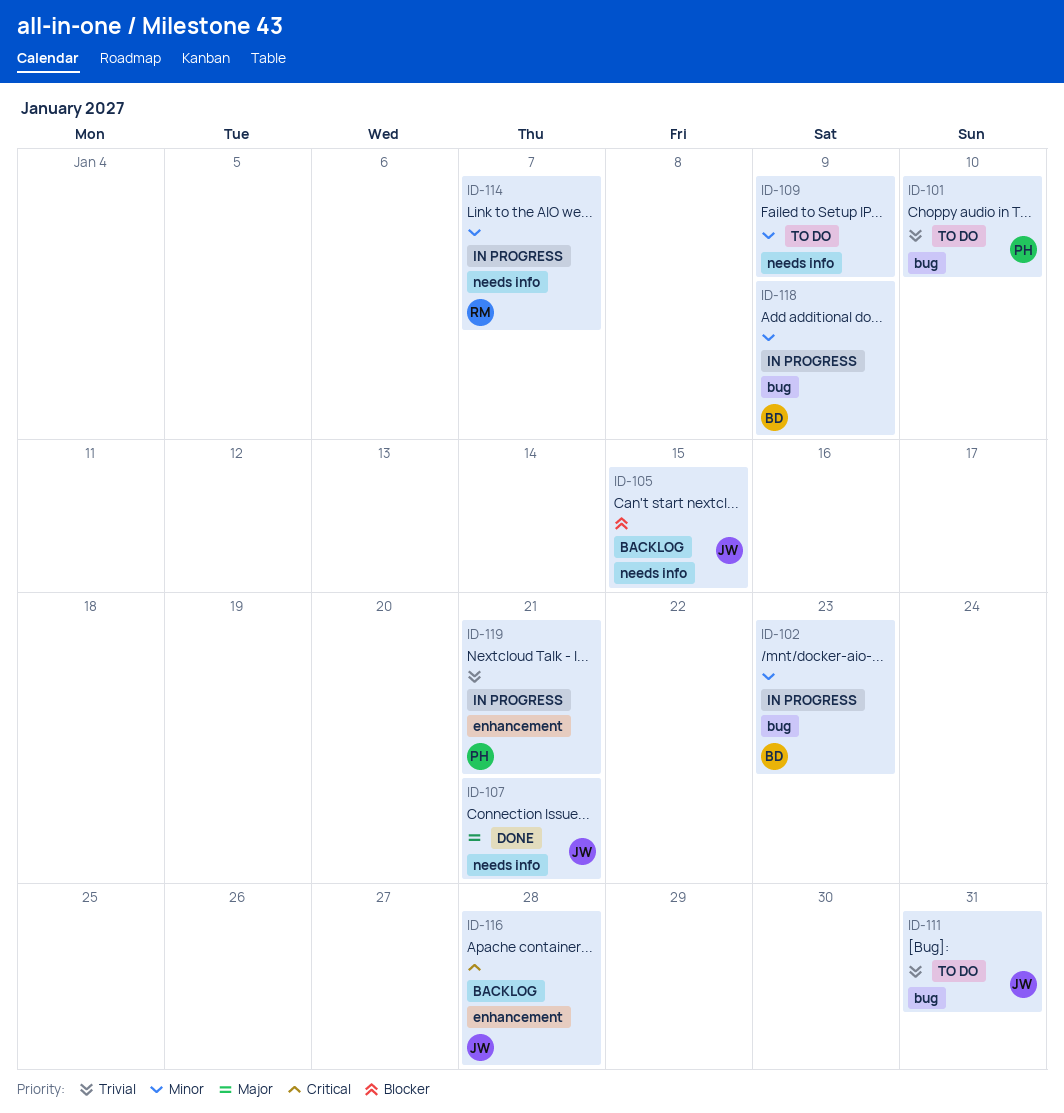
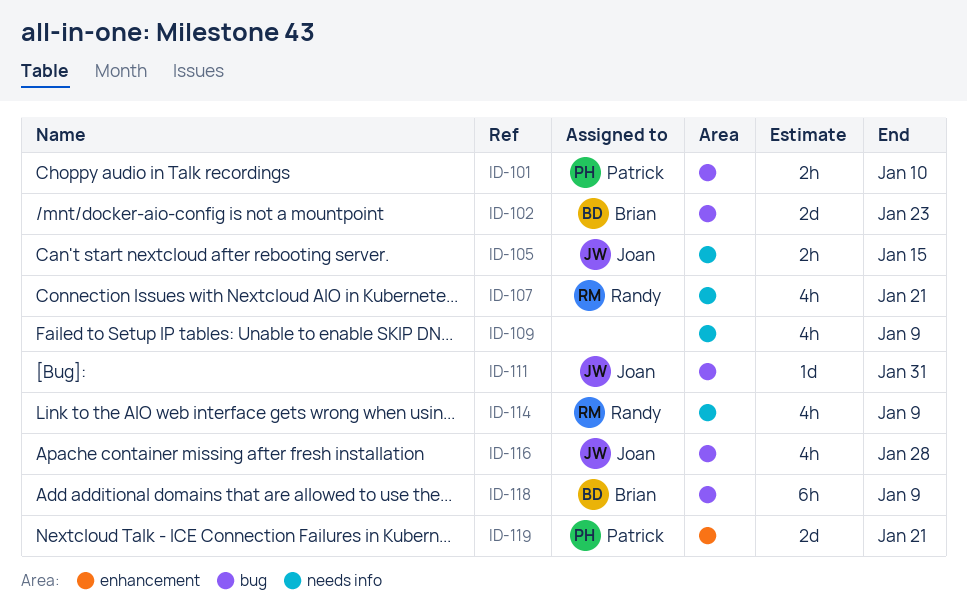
ID-107, owner: Joan -> Randy
ID-114, due: Jan 7 -> Jan 9
ID-116, label: enhancement -> bug

